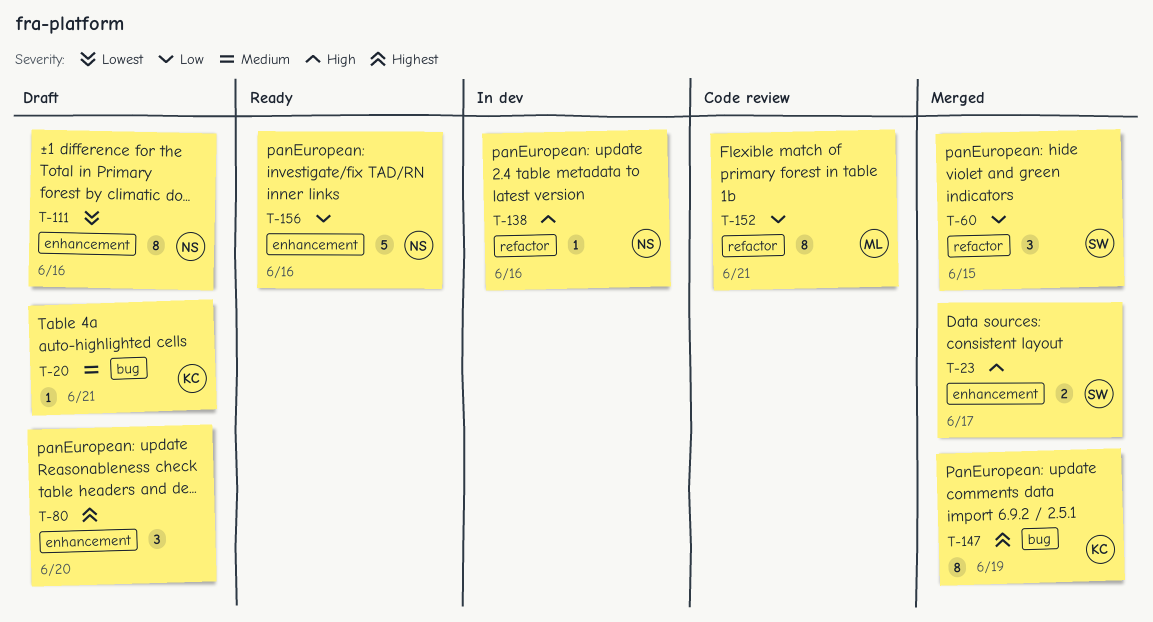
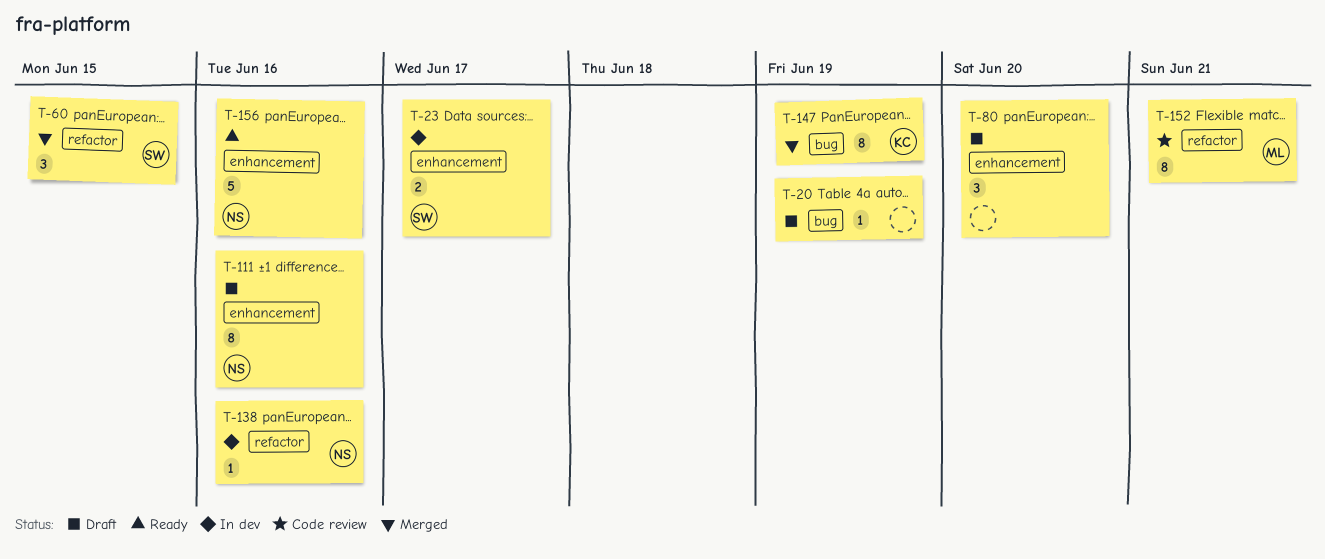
T-20, owner: KC -> none
T-20, due: Jun 21 -> Jun 19
T-23, status: Merged -> In dev

